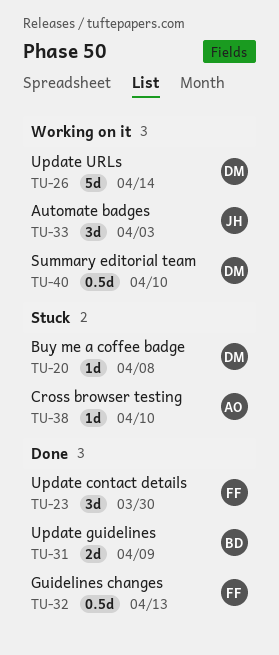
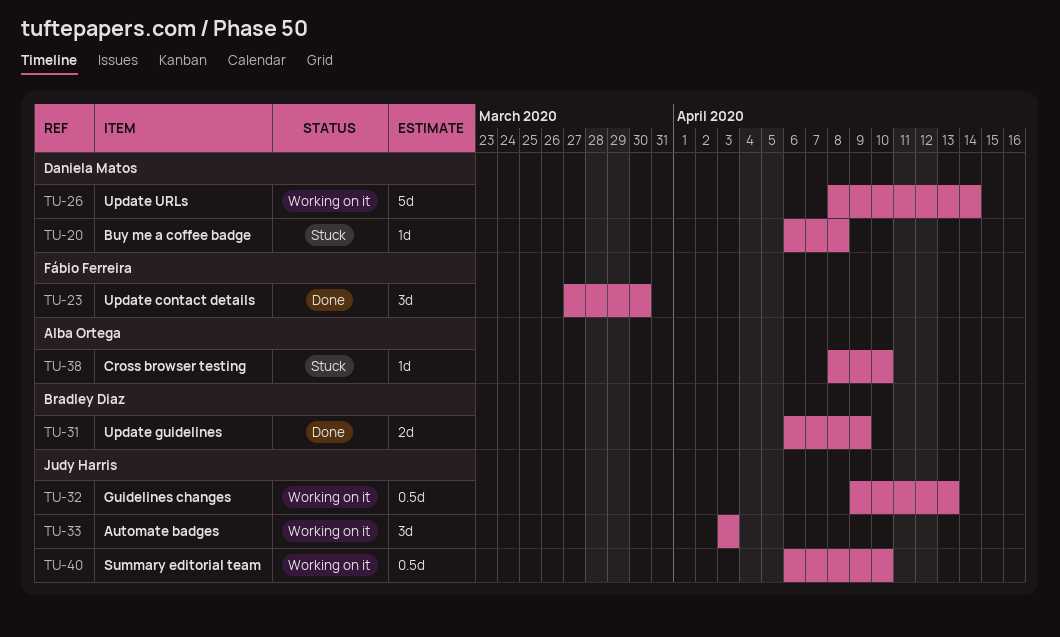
TU-32, status: Done -> Working on it
TU-32, owner: Fábio Ferreira -> Judy Harris
TU-40, owner: Daniela Matos -> Judy Harris

